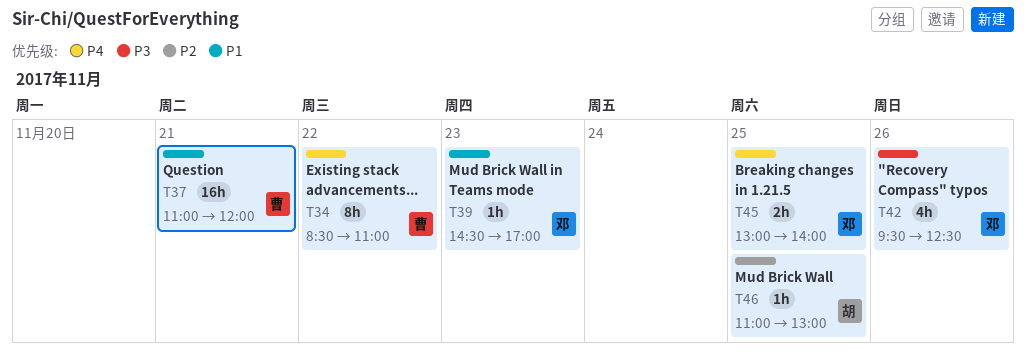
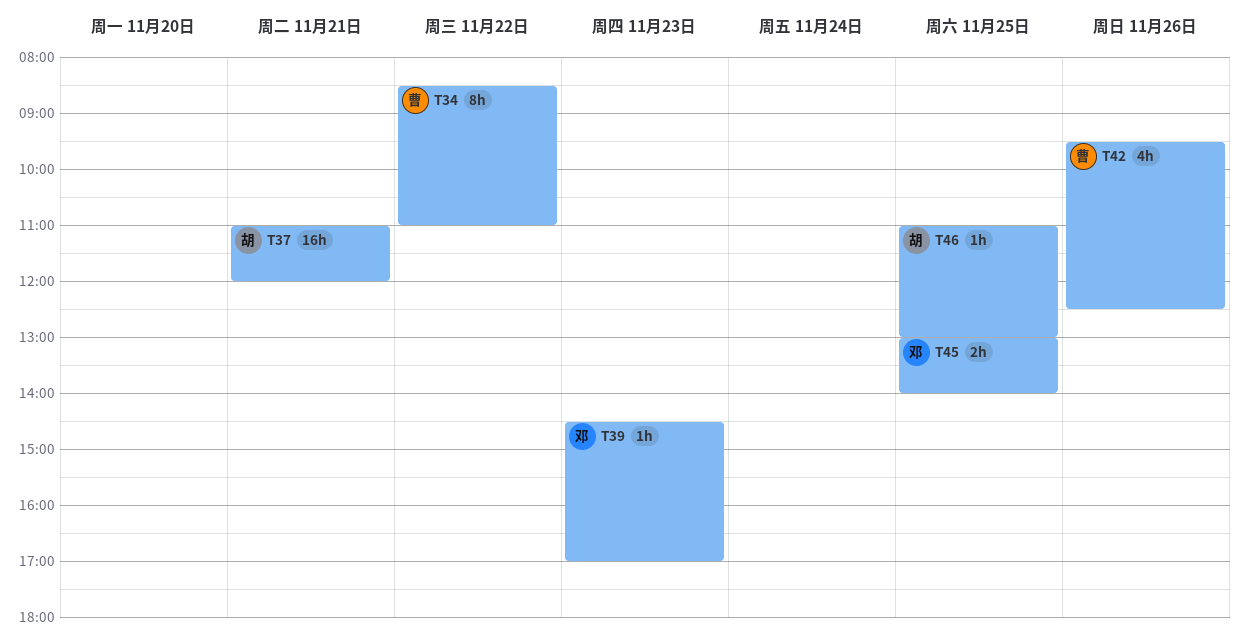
T37, owner: 曹 -> 胡
T42, owner: 邓 -> 曹

